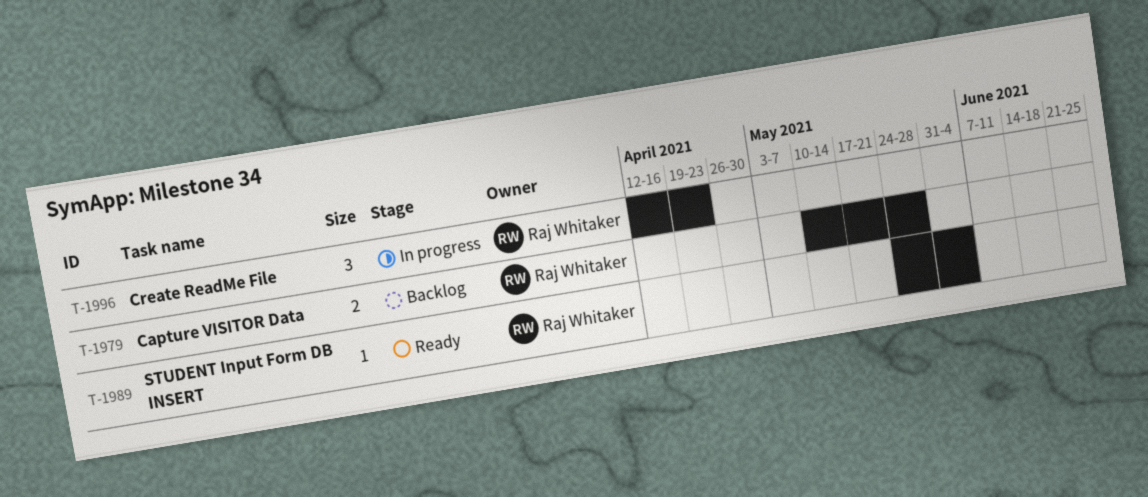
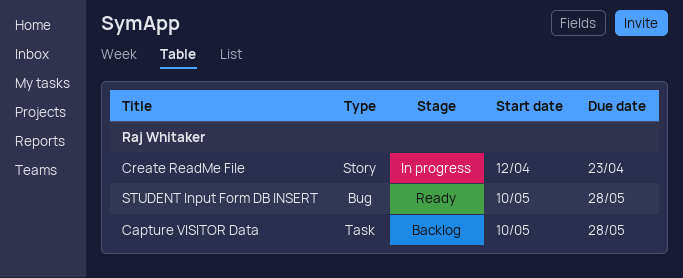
STUDENT Input Form DB INSERT, start: May 24 -> May 10
STUDENT Input Form DB INSERT, due: Jun 4 -> May 28

